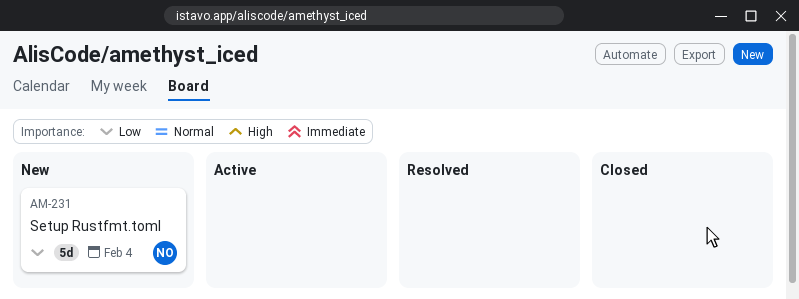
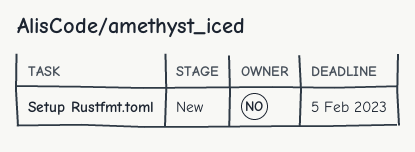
Setup Rustfmt.toml, due: Feb 4 -> Feb 5

